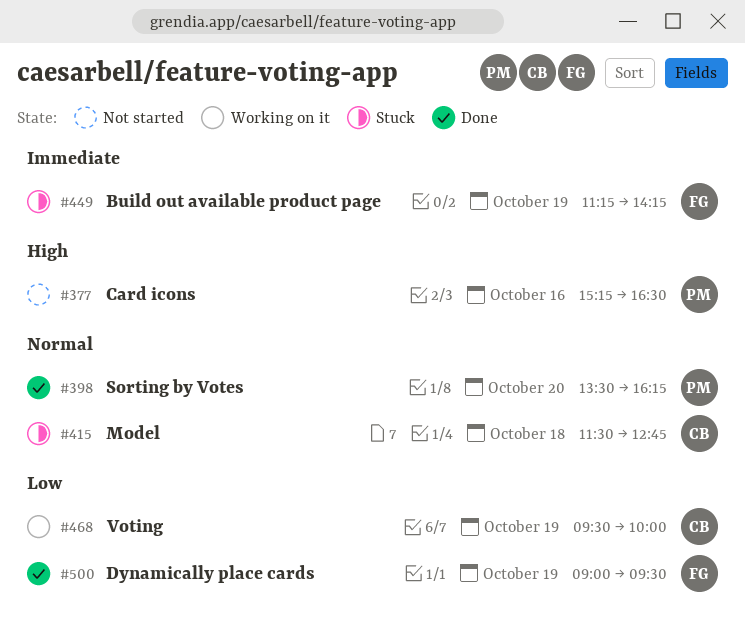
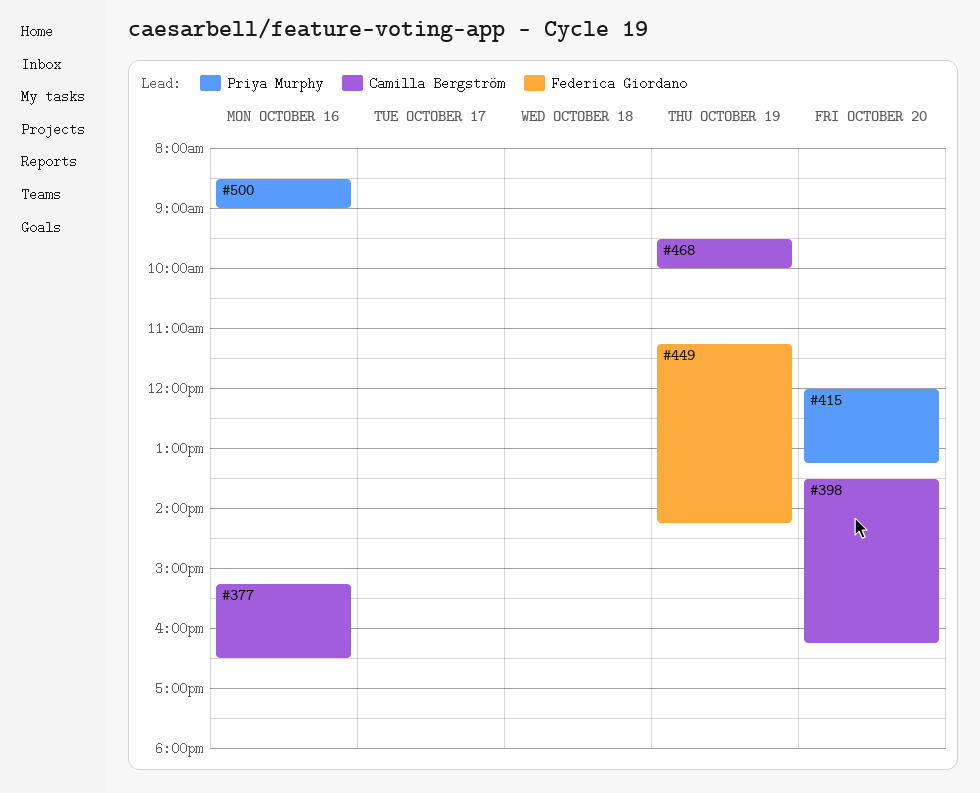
#377, owner: Priya Murphy -> Camilla Bergström
#398, owner: Priya Murphy -> Camilla Bergström
#415, owner: Camilla Bergström -> Priya Murphy
#415, day: Oct 18 -> Oct 20
#415, begins: 11:30 -> 12:00
#415, ends: 12:45 -> 13:15
#500, owner: Federica Giordano -> Priya Murphy
#500, day: Oct 19 -> Oct 16
#500, begins: 09:00 -> 08:30
#500, ends: 09:30 -> 09:00

